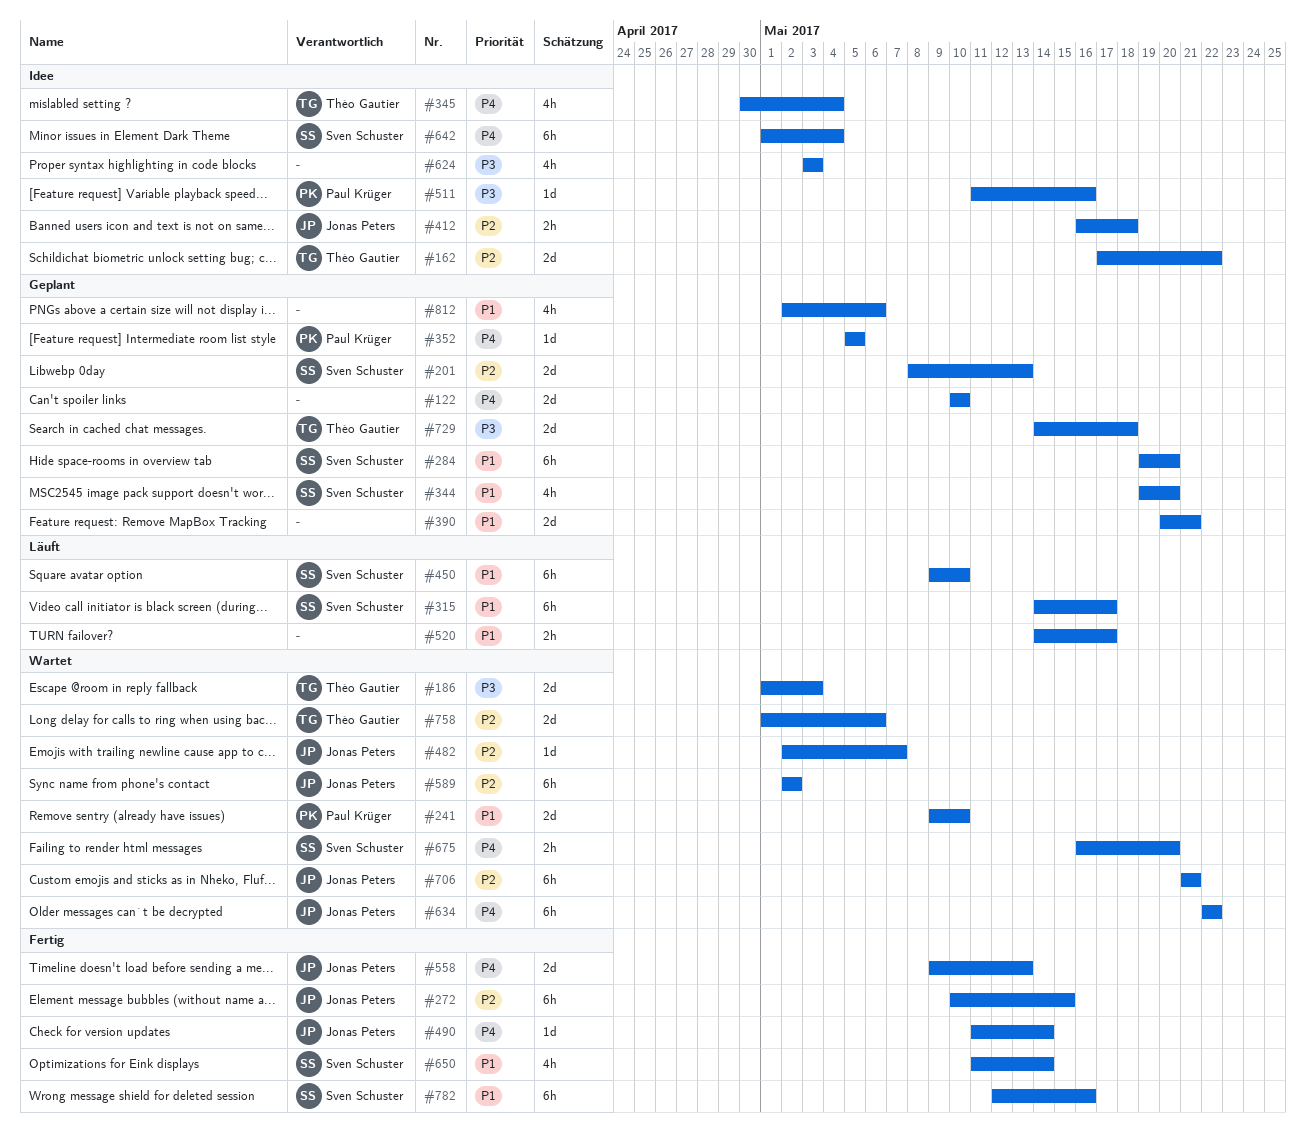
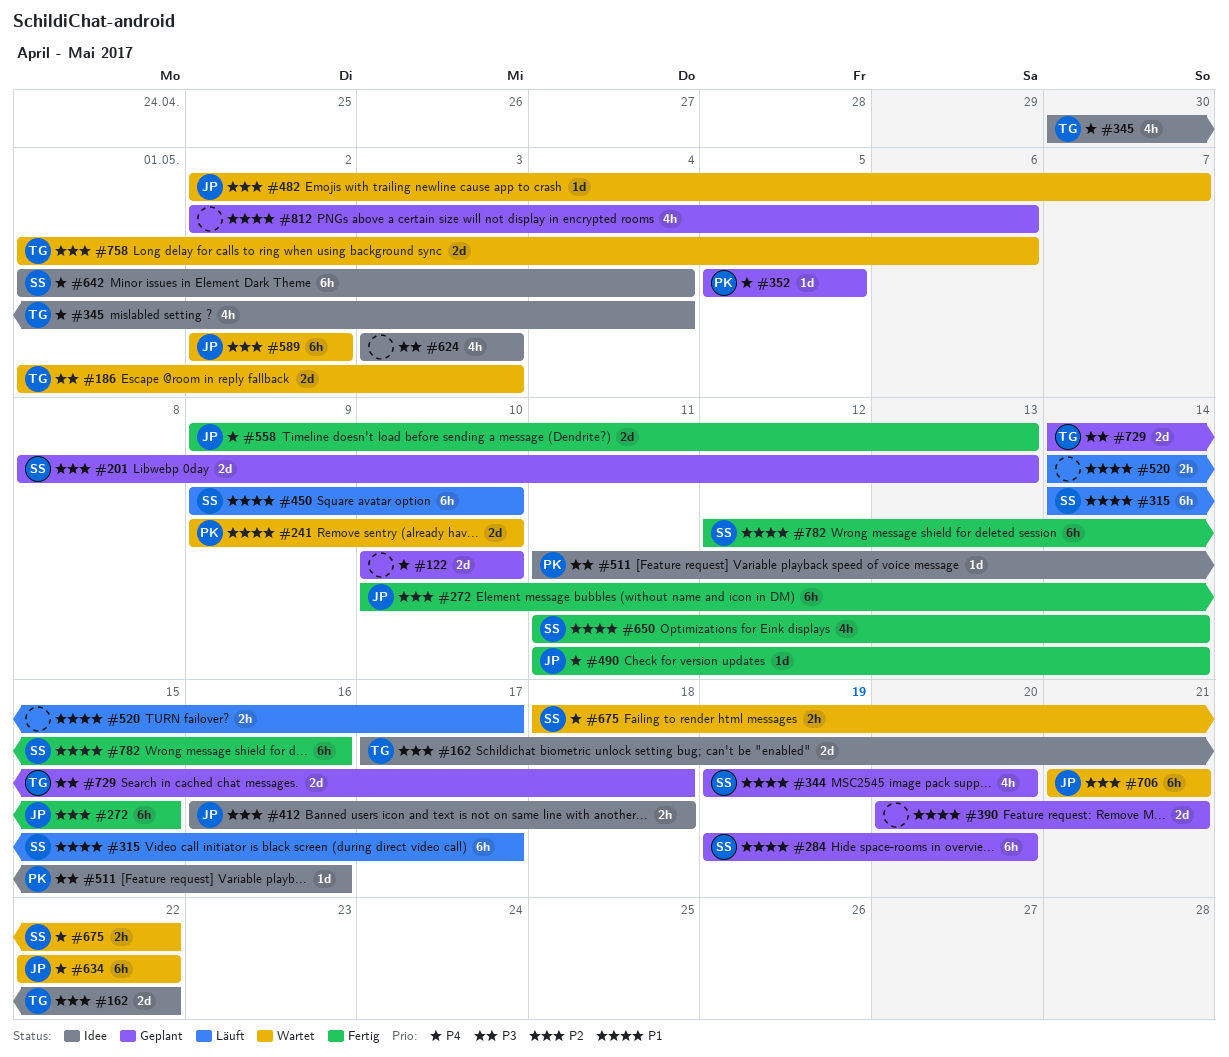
#675, start: May 16 -> May 18
#675, due: May 20 -> May 22

